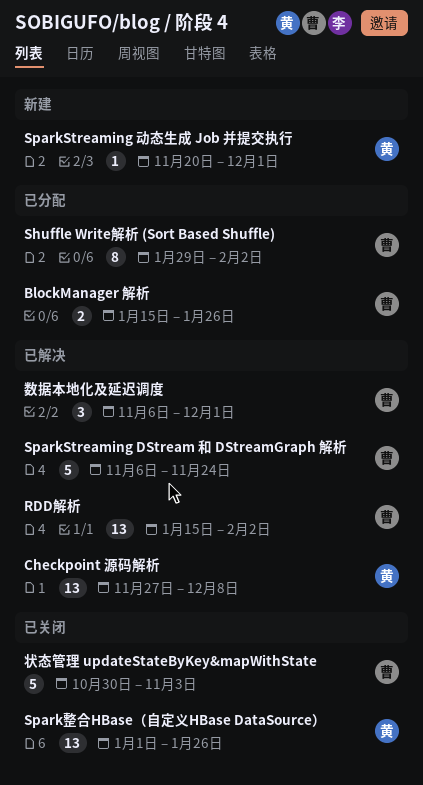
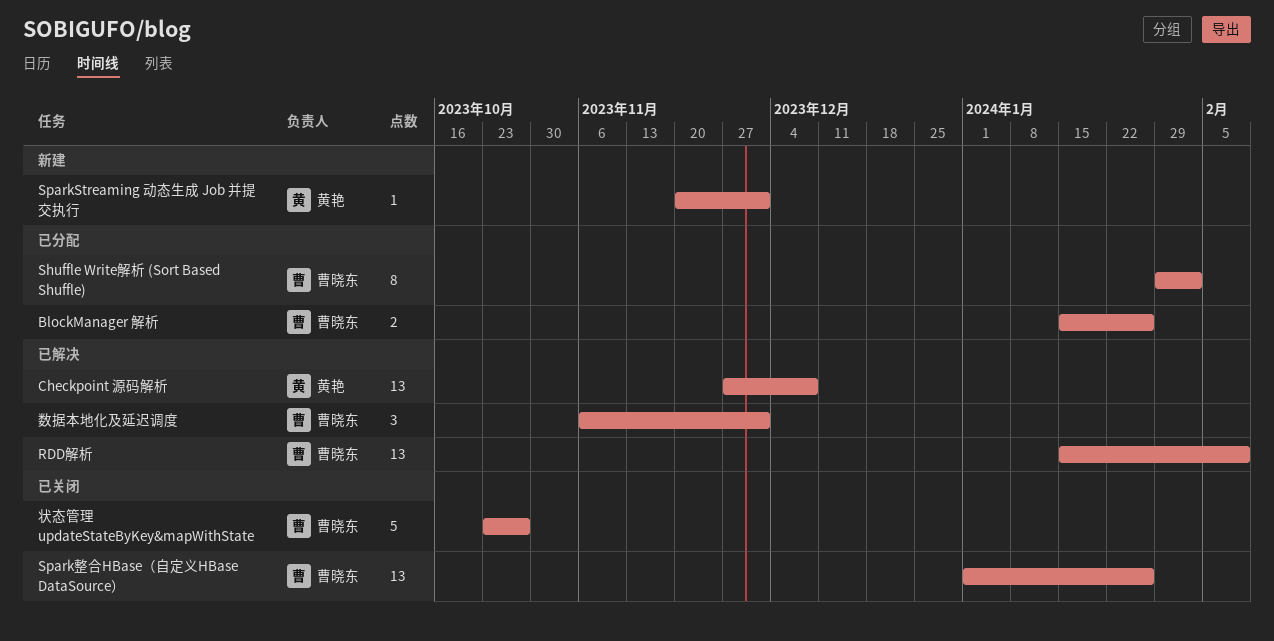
RDD解析, due: Feb 2 -> Feb 9
SparkStreaming DStream 和 DStreamGraph 解析: present -> none
Spark整合HBase（自定义HBase DataSource）, owner: 黄艳 -> 曹晓东
状态管理 updateStateByKey&mapWithState, start: Oct 30 -> Oct 23
状态管理 updateStateByKey&mapWithState, due: Nov 3 -> Oct 27

